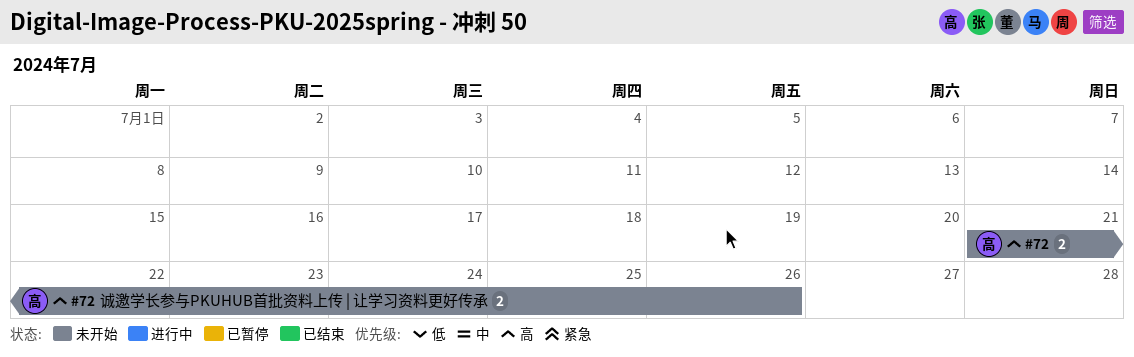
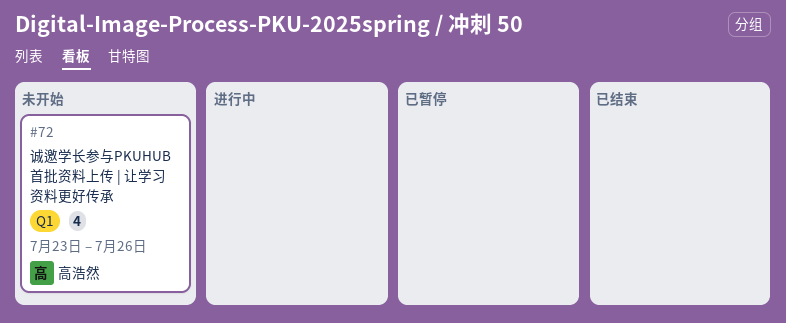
#72, estimate: 2 -> 4
#72, start: Jul 21 -> Jul 23

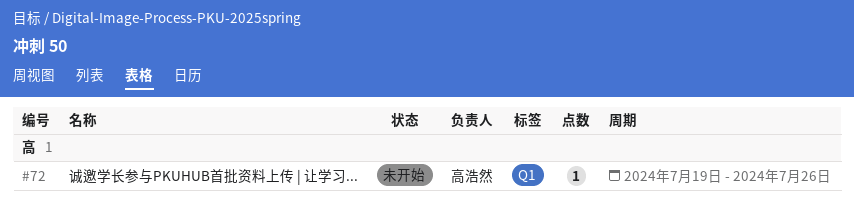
#72, estimate: 4 -> 1
#72, start: Jul 23 -> Jul 19

